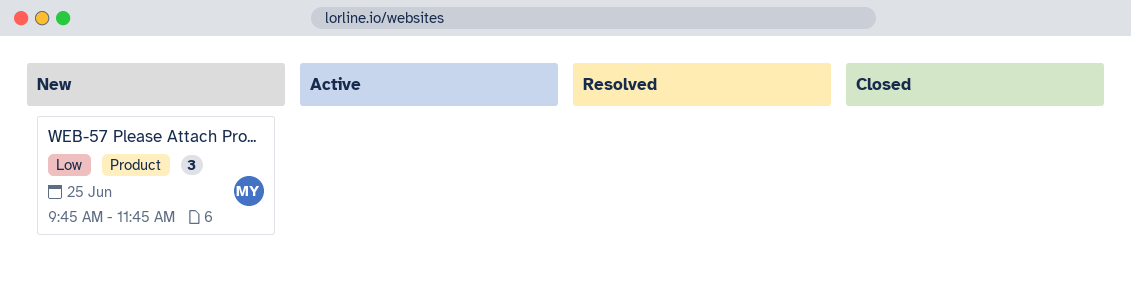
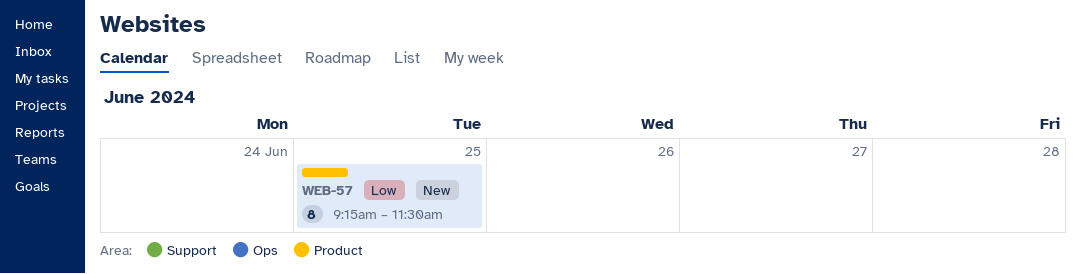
WEB-57, estimate: 3 -> 8
WEB-57, begins: 09:45 -> 09:15
WEB-57, ends: 11:45 -> 11:30

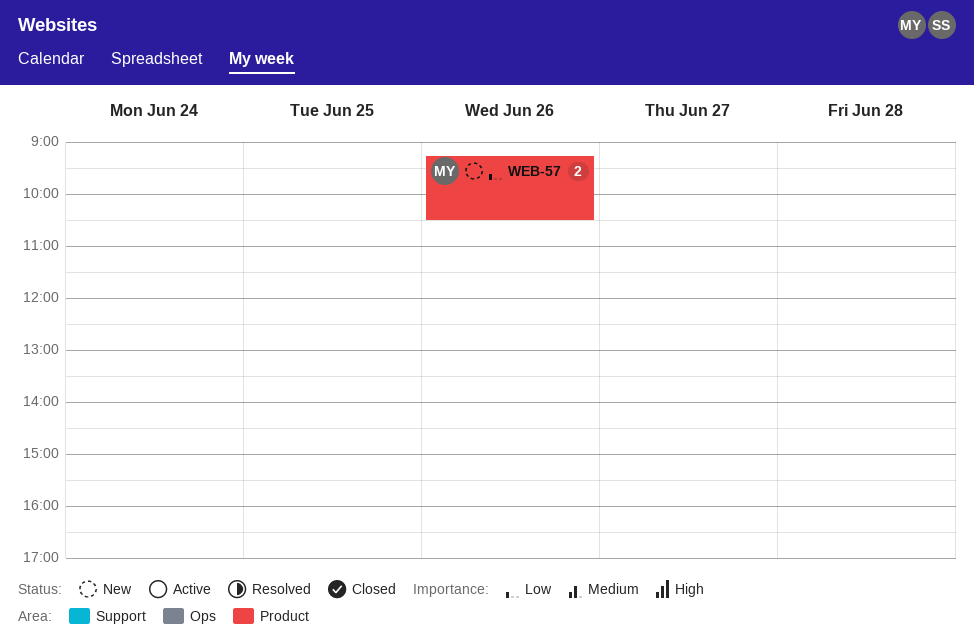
WEB-57, estimate: 8 -> 2
WEB-57, day: Jun 25 -> Jun 26
WEB-57, ends: 11:30 -> 10:30

